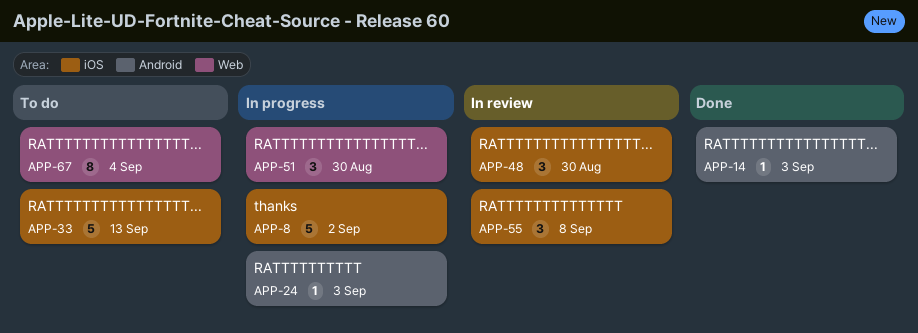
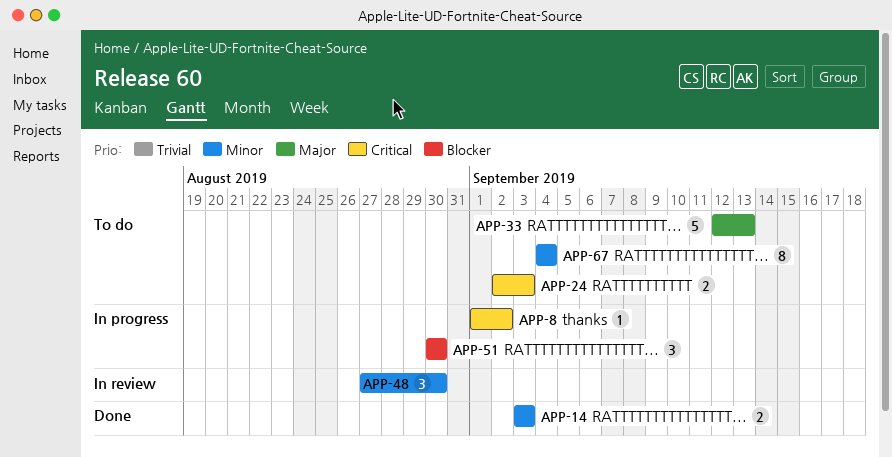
APP-8, estimate: 5 -> 1
APP-14, estimate: 1 -> 2
APP-24, status: In progress -> To do
APP-24, estimate: 1 -> 2
APP-55: present -> none

